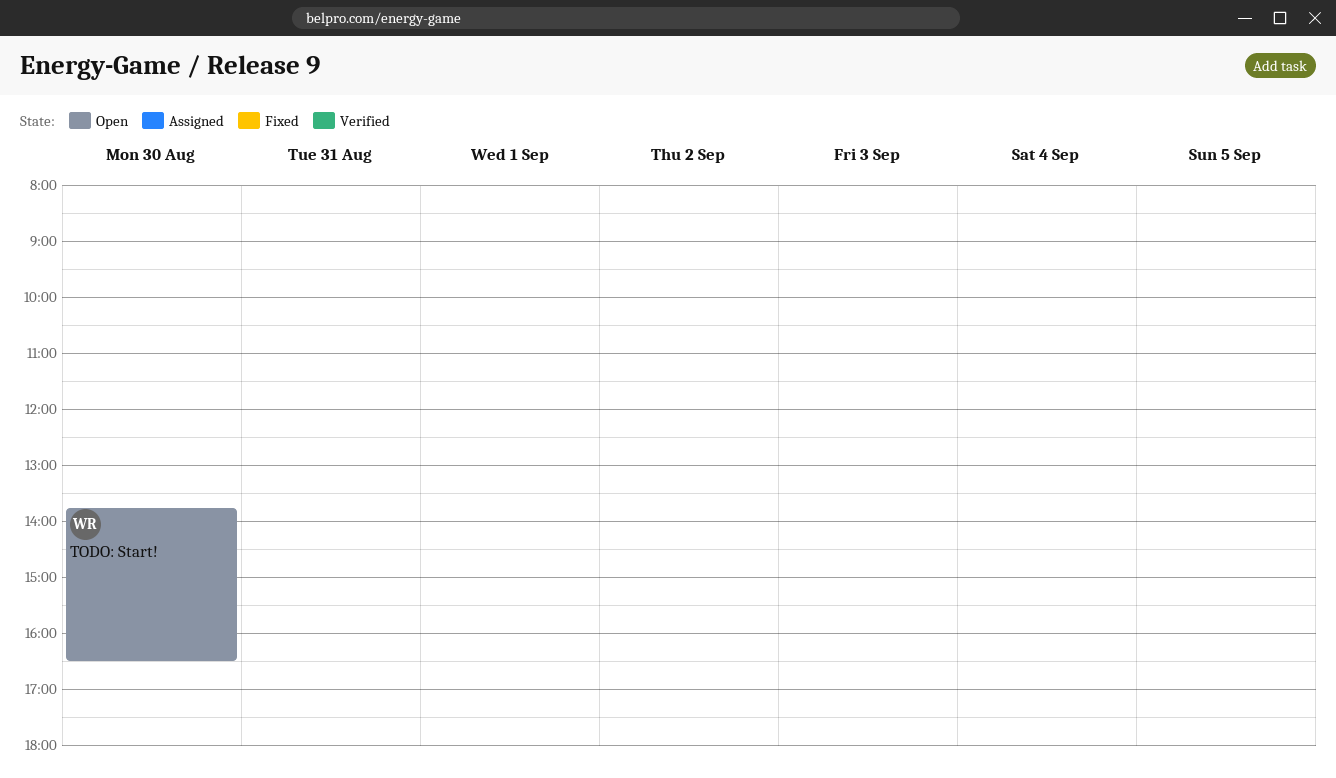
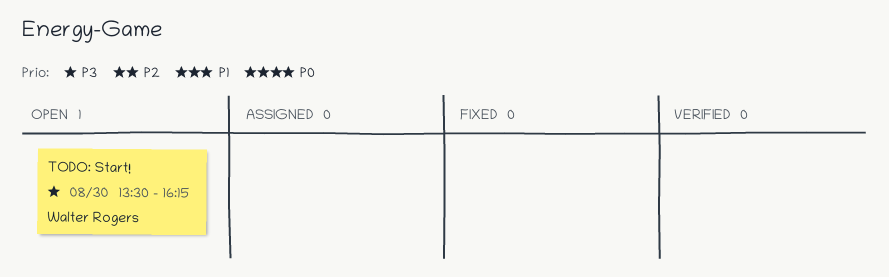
TODO: Start!, begins: 13:45 -> 13:30
TODO: Start!, ends: 16:30 -> 16:15

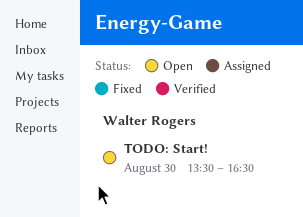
TODO: Start!, ends: 16:15 -> 16:30

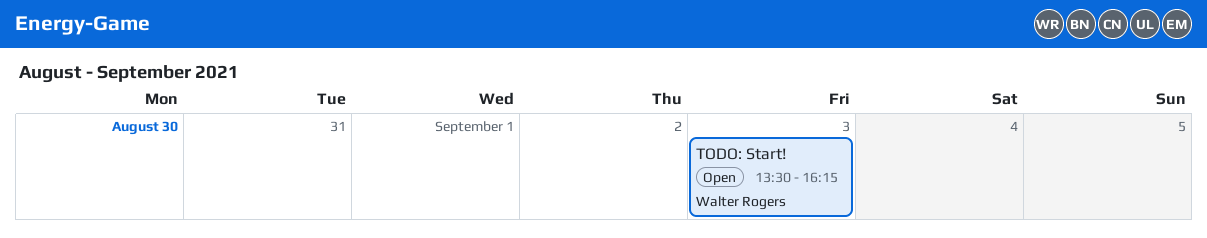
TODO: Start!, day: Aug 30 -> Sep 3
TODO: Start!, ends: 16:30 -> 16:15

